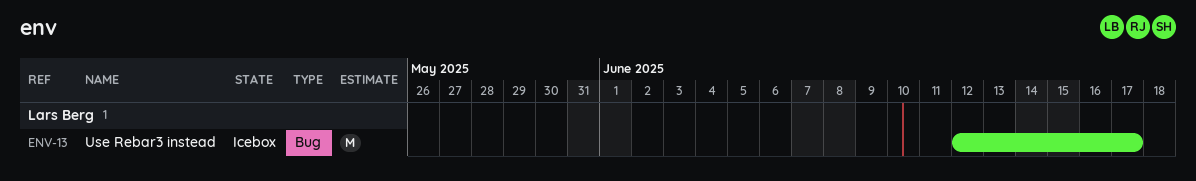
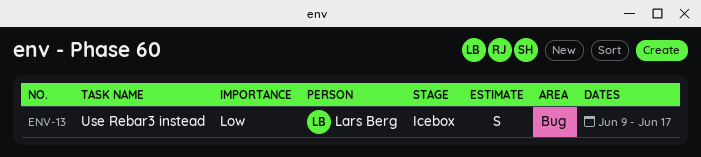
ENV-13, estimate: M -> S
ENV-13, start: Jun 12 -> Jun 9

